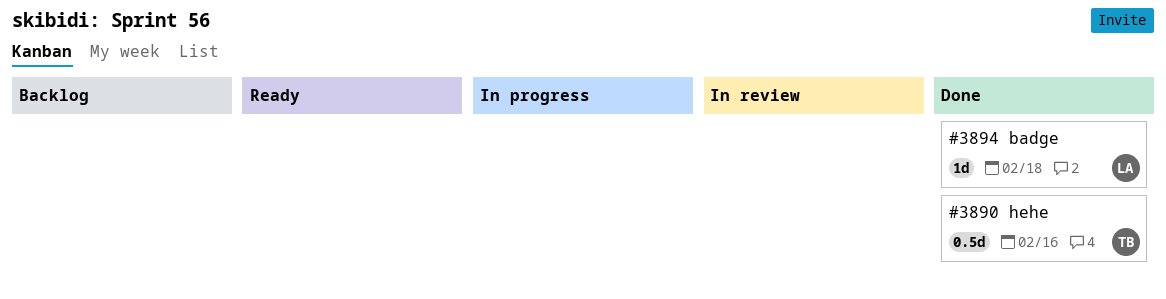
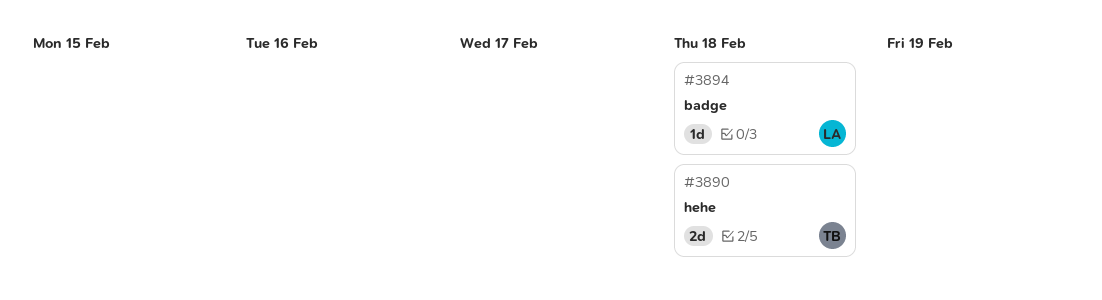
#3890, estimate: 0.5d -> 2d
#3890, due: Feb 16 -> Feb 18

